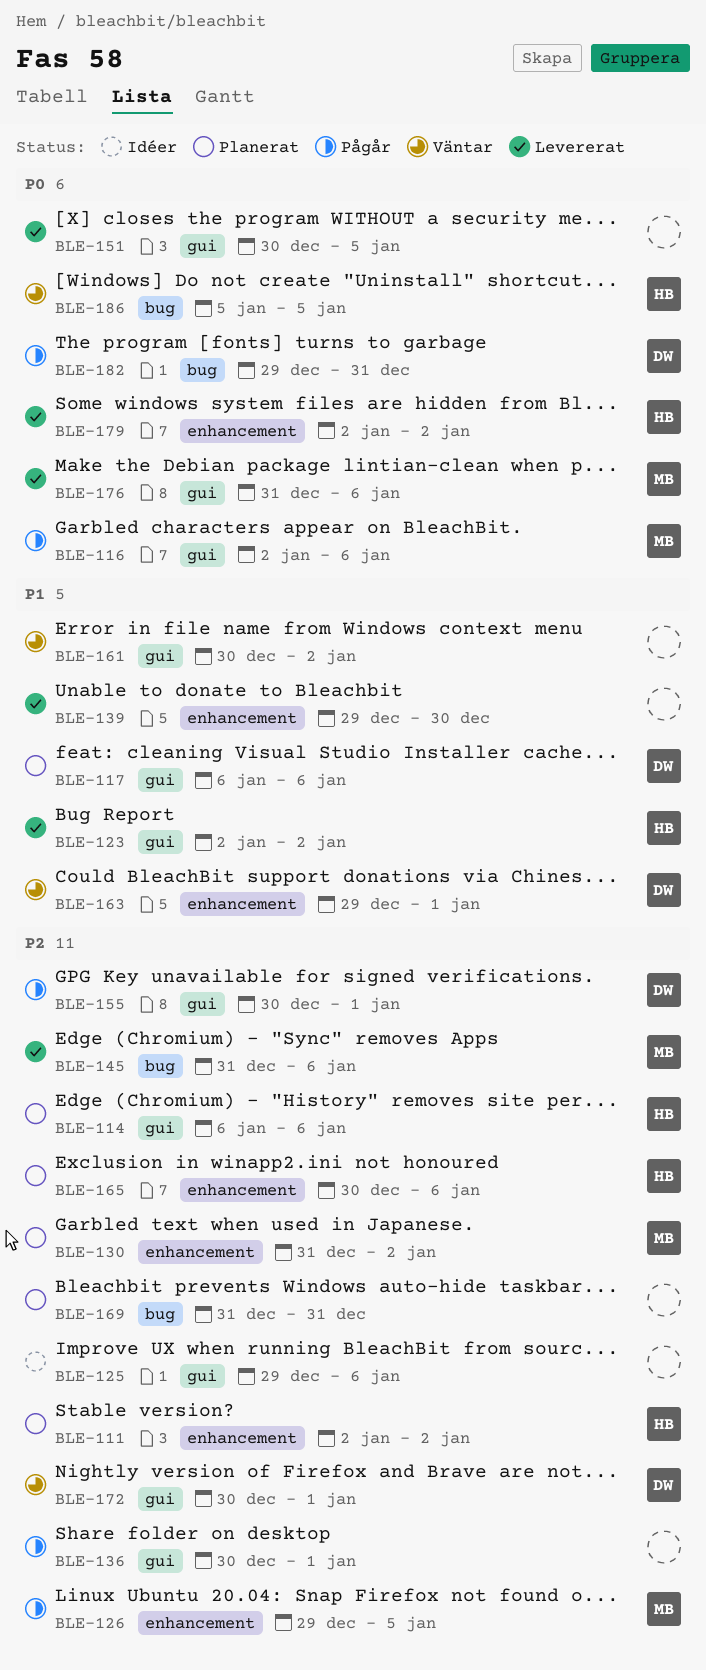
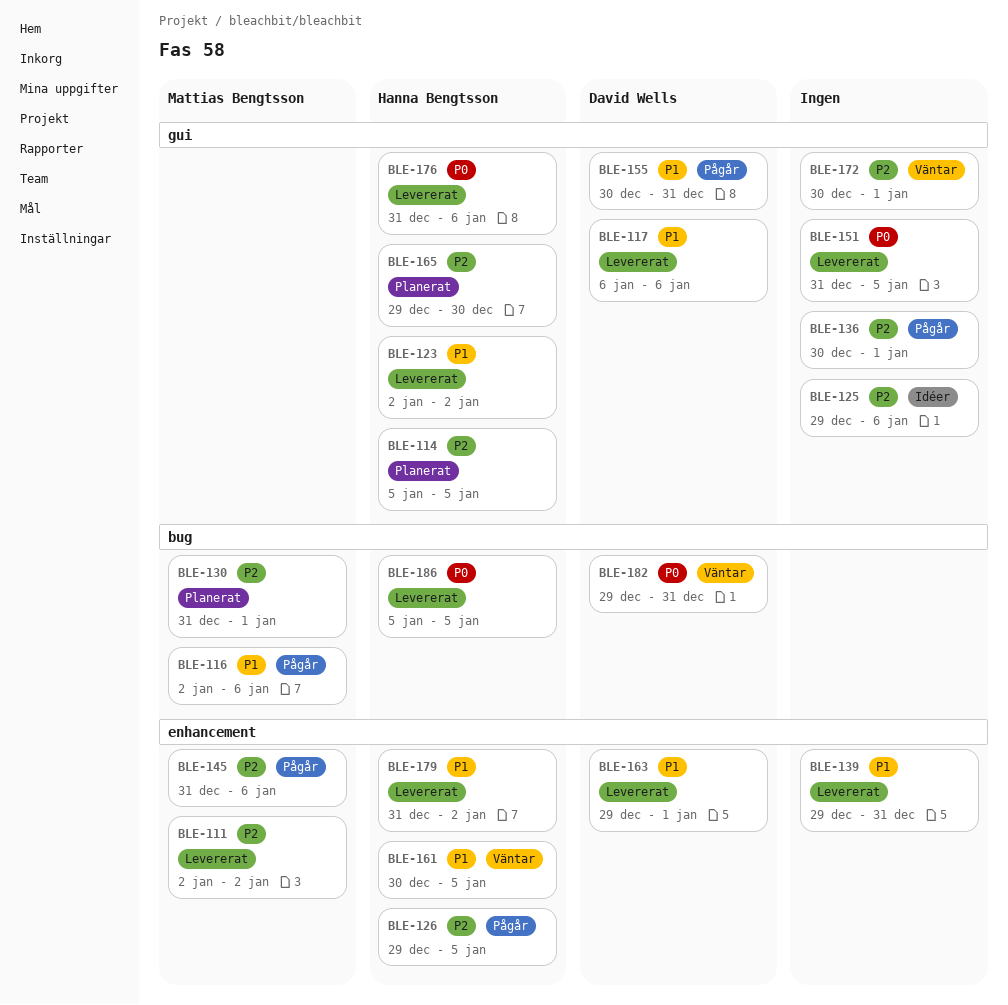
BLE-111, status: Planerat -> Levererat
BLE-111, owner: Hanna Bengtsson -> Mattias Bengtsson
BLE-114, start: Jan 6 -> Jan 5
BLE-114, due: Jan 6 -> Jan 5
BLE-116, priority: P0 -> P1
BLE-116, label: gui -> bug
BLE-117, status: Planerat -> Levererat
BLE-126, owner: Mattias Bengtsson -> Hanna Bengtsson
BLE-130, label: enhancement -> bug
BLE-130, due: Jan 2 -> Jan 1
BLE-139, due: Dec 30 -> Dec 31
BLE-145, status: Levererat -> Pågår
BLE-145, label: bug -> enhancement
BLE-151, start: Dec 30 -> Dec 31
BLE-155, priority: P2 -> P1
BLE-155, due: Jan 1 -> Dec 31
BLE-161, owner: none -> Hanna Bengtsson
BLE-161, label: gui -> enhancement
BLE-161, due: Jan 2 -> Jan 5
BLE-163, status: Väntar -> Levererat
BLE-165, label: enhancement -> gui
BLE-165, start: Dec 30 -> Dec 29
BLE-165, due: Jan 6 -> Dec 30
BLE-169: present -> none
BLE-172, owner: David Wells -> none
BLE-176, owner: Mattias Bengtsson -> Hanna Bengtsson
BLE-179, priority: P0 -> P1
BLE-179, start: Jan 2 -> Dec 31
BLE-182, status: Pågår -> Väntar
BLE-186, status: Väntar -> Levererat

